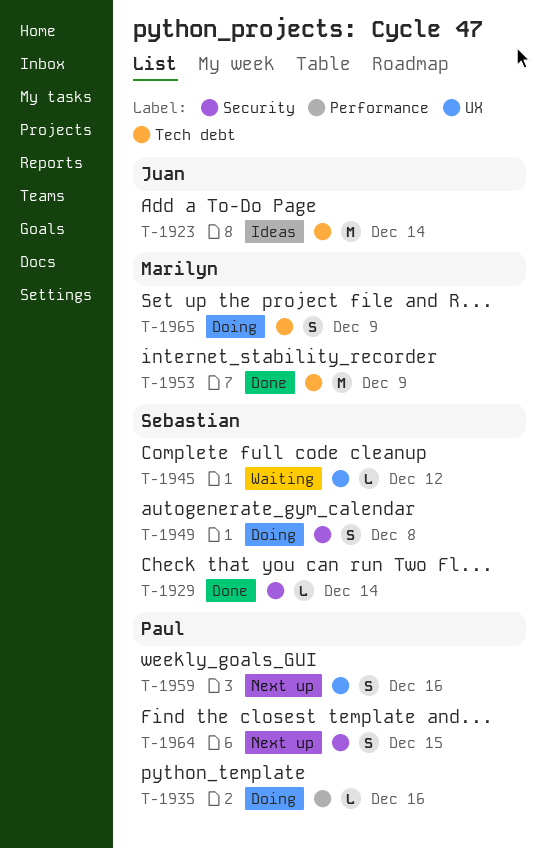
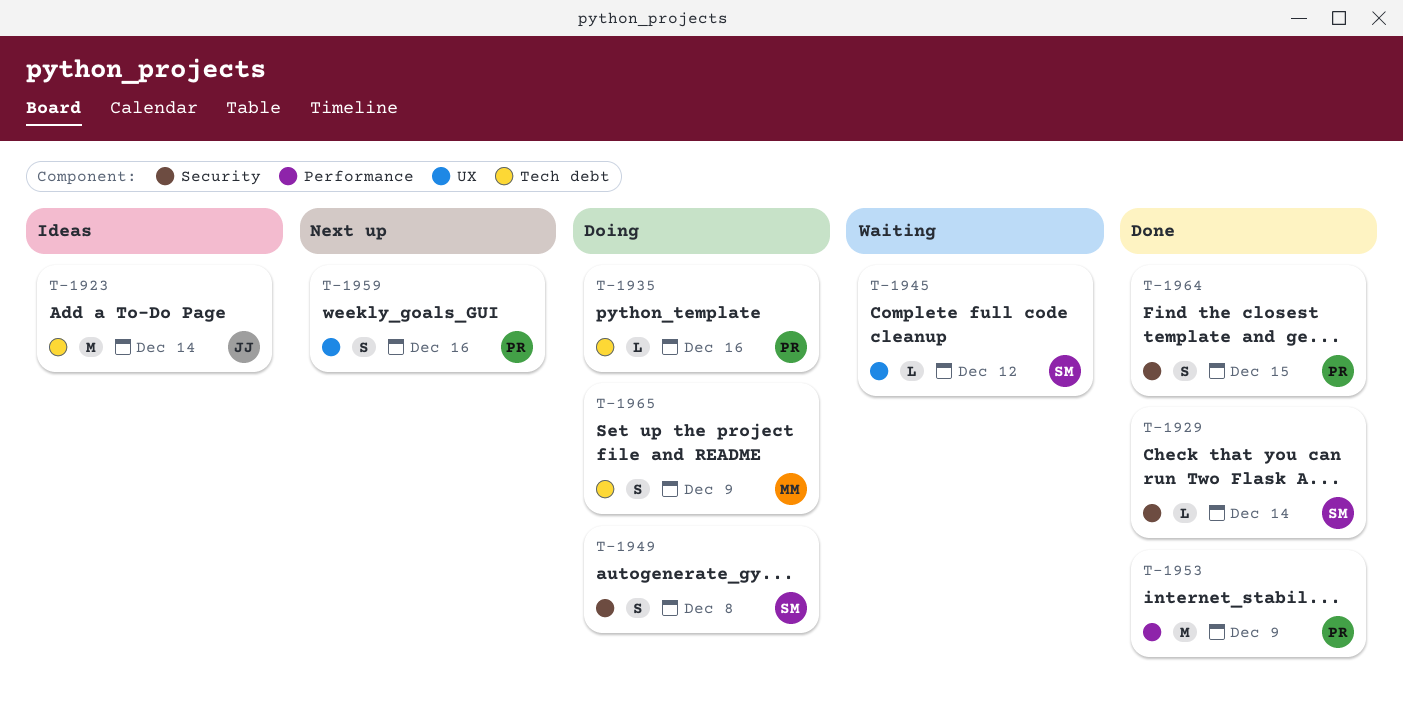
T-1935, label: Performance -> Tech debt
T-1953, owner: Marilyn -> Paul
T-1953, label: Tech debt -> Performance
T-1964, status: Next up -> Done

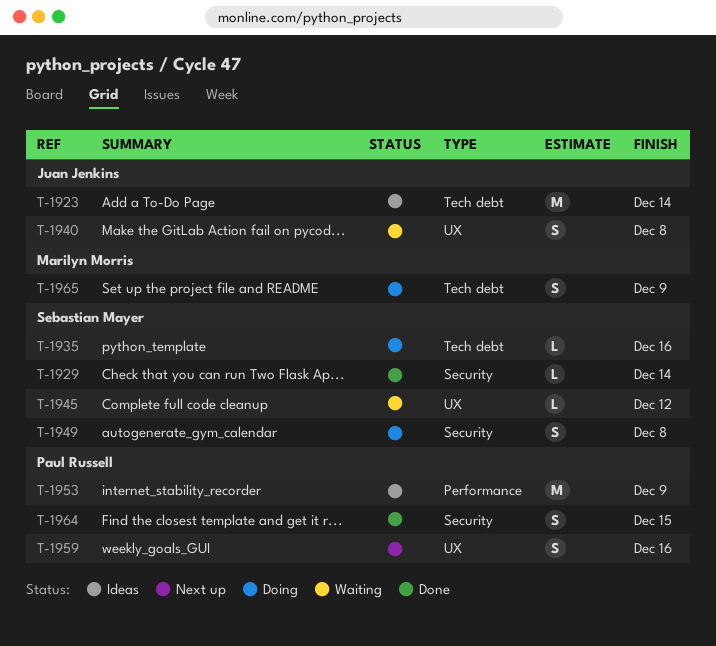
T-1935, owner: Paul Russell -> Sebastian Mayer
T-1940: none -> present
T-1953, status: Done -> Ideas

